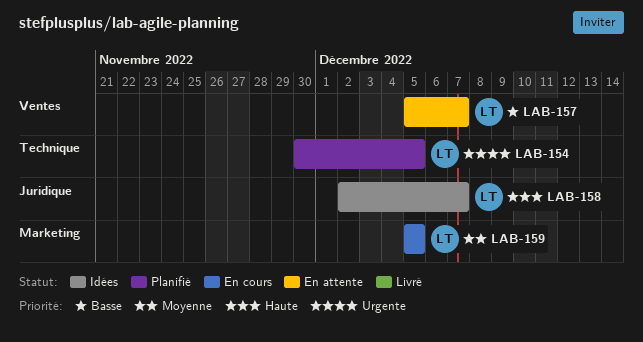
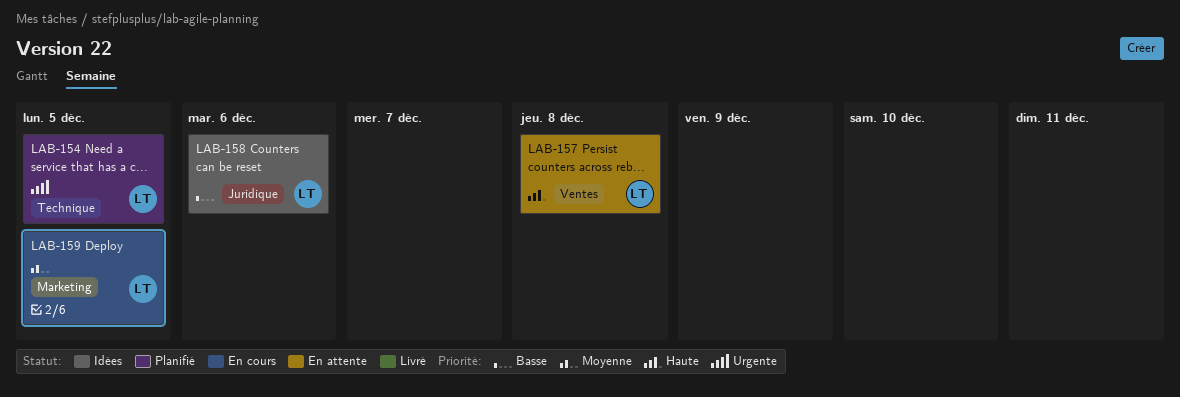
LAB-157, priority: Basse -> Haute
LAB-157, due: Dec 7 -> Dec 8
LAB-158, priority: Haute -> Basse
LAB-158, due: Dec 7 -> Dec 6

